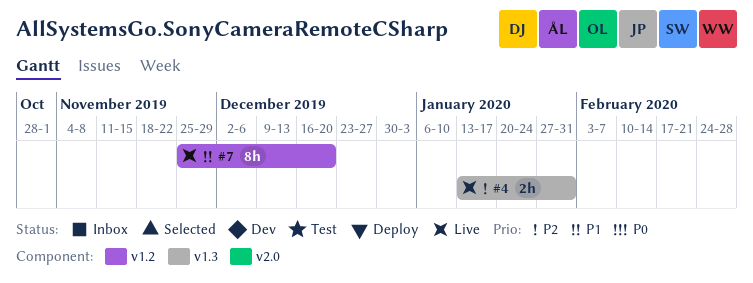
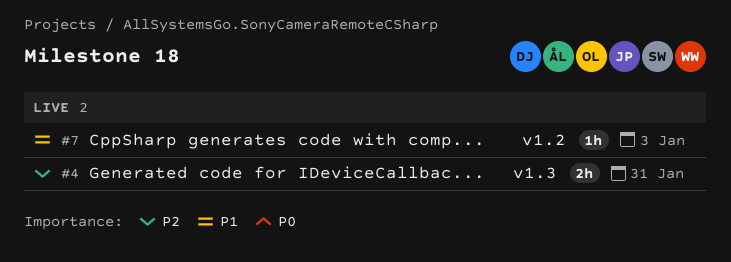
#7, estimate: 8h -> 1h
#7, due: Dec 20 -> Jan 3

